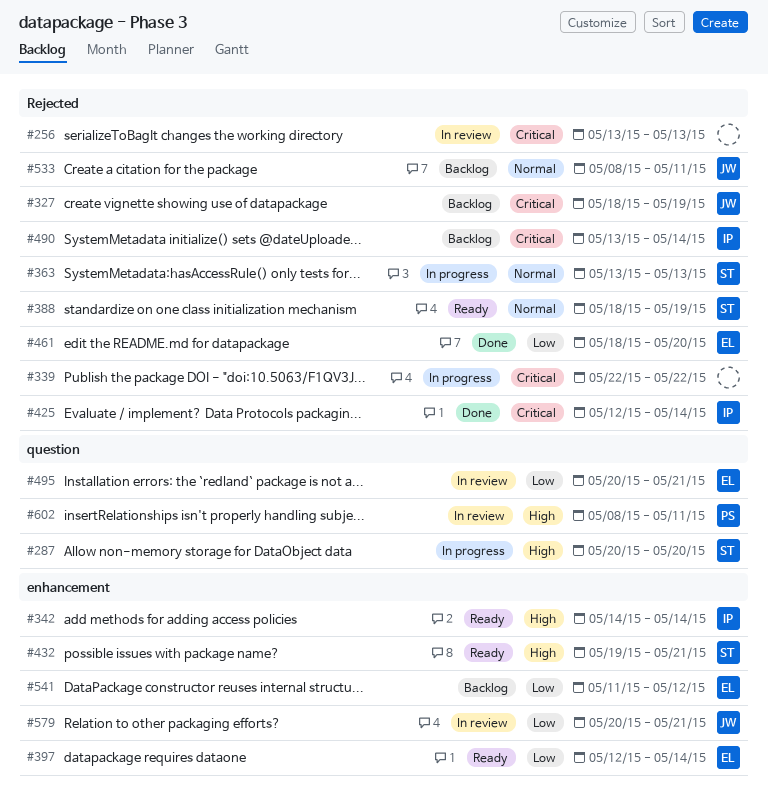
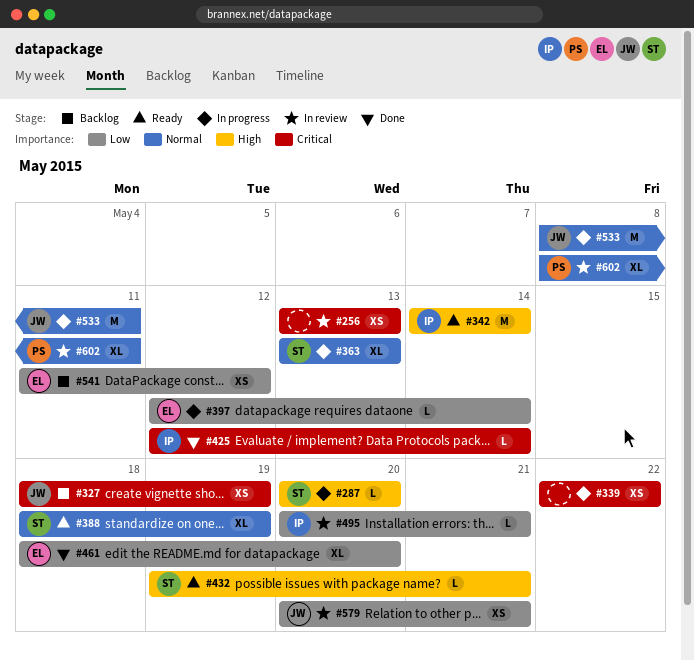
#397, status: Ready -> In progress
#490: present -> none
#495, owner: EL -> IP
#533, status: Backlog -> In progress
#602, priority: High -> Normal

